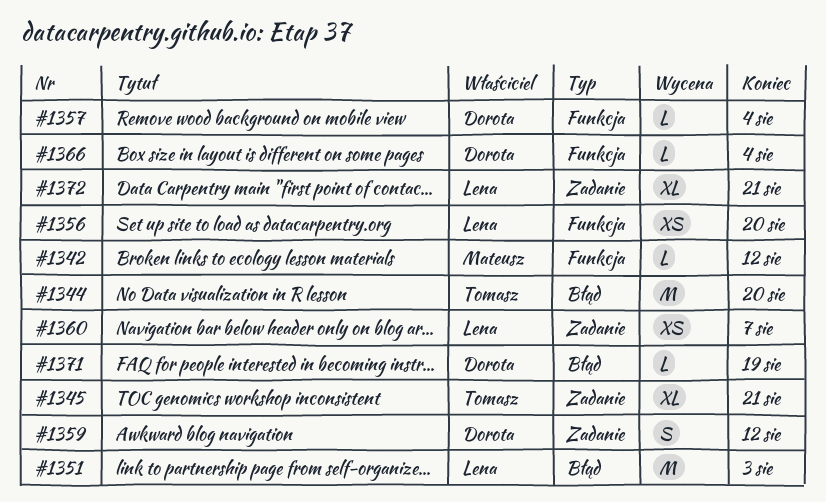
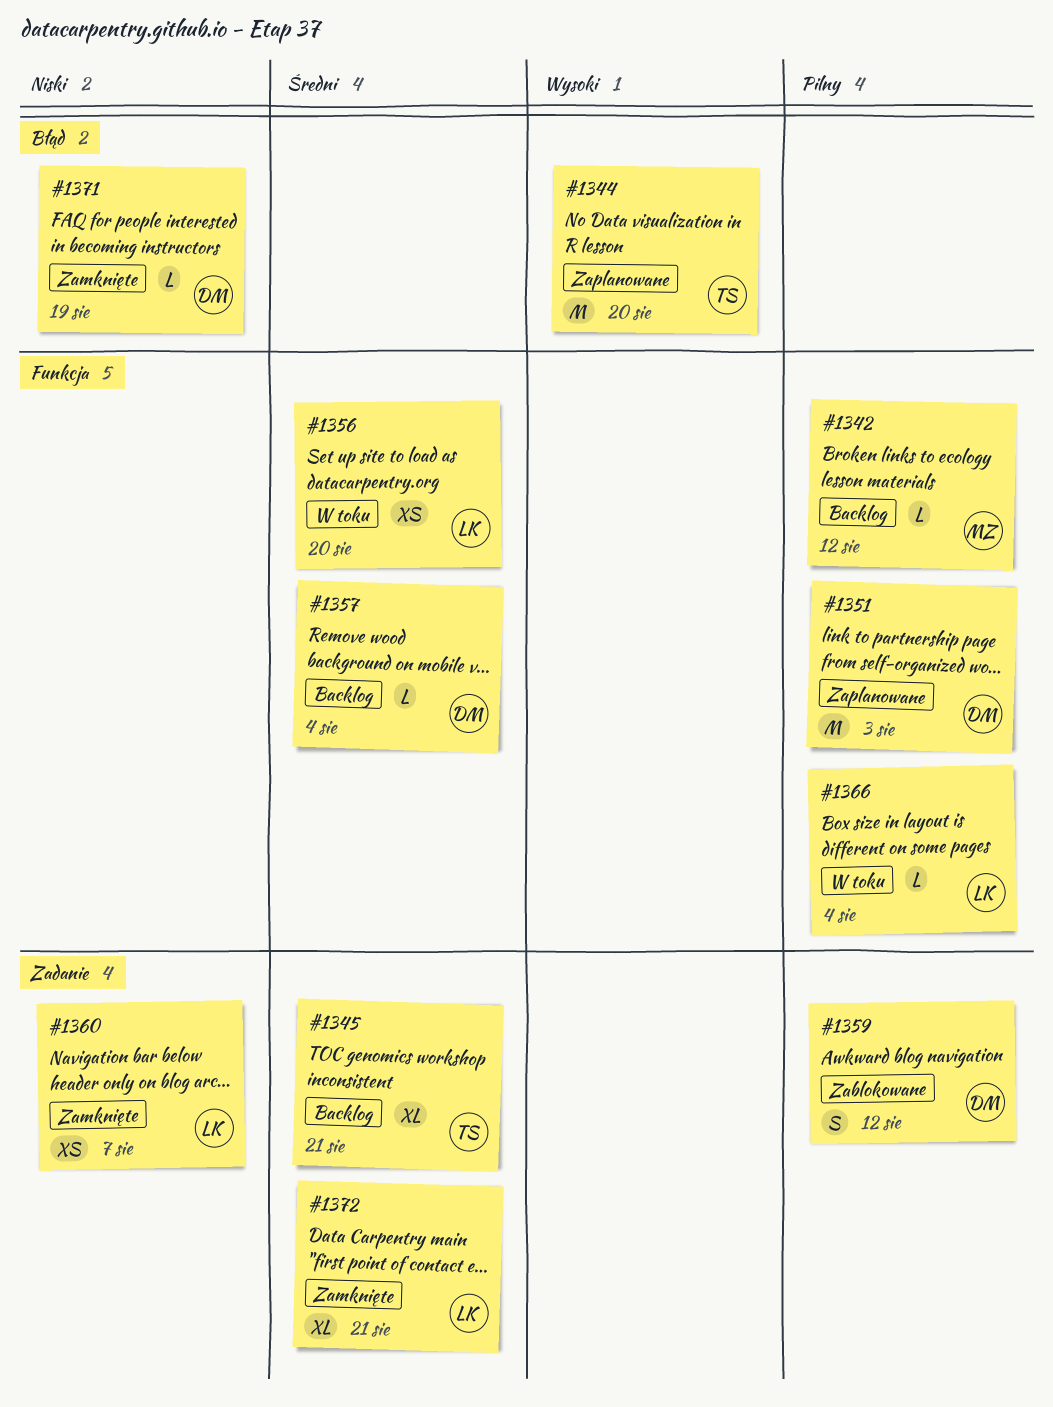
#1351, owner: Lena -> Dorota
#1351, label: Błąd -> Funkcja
#1366, owner: Dorota -> Lena

